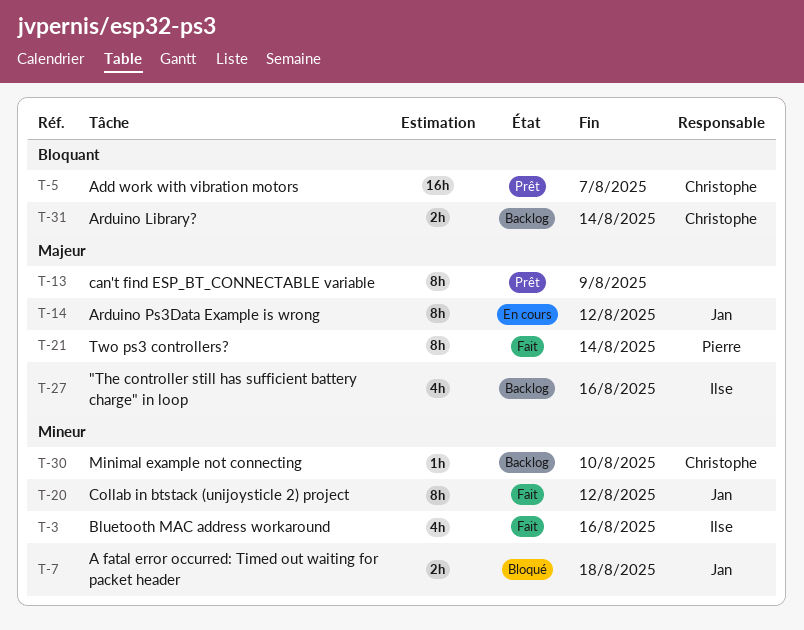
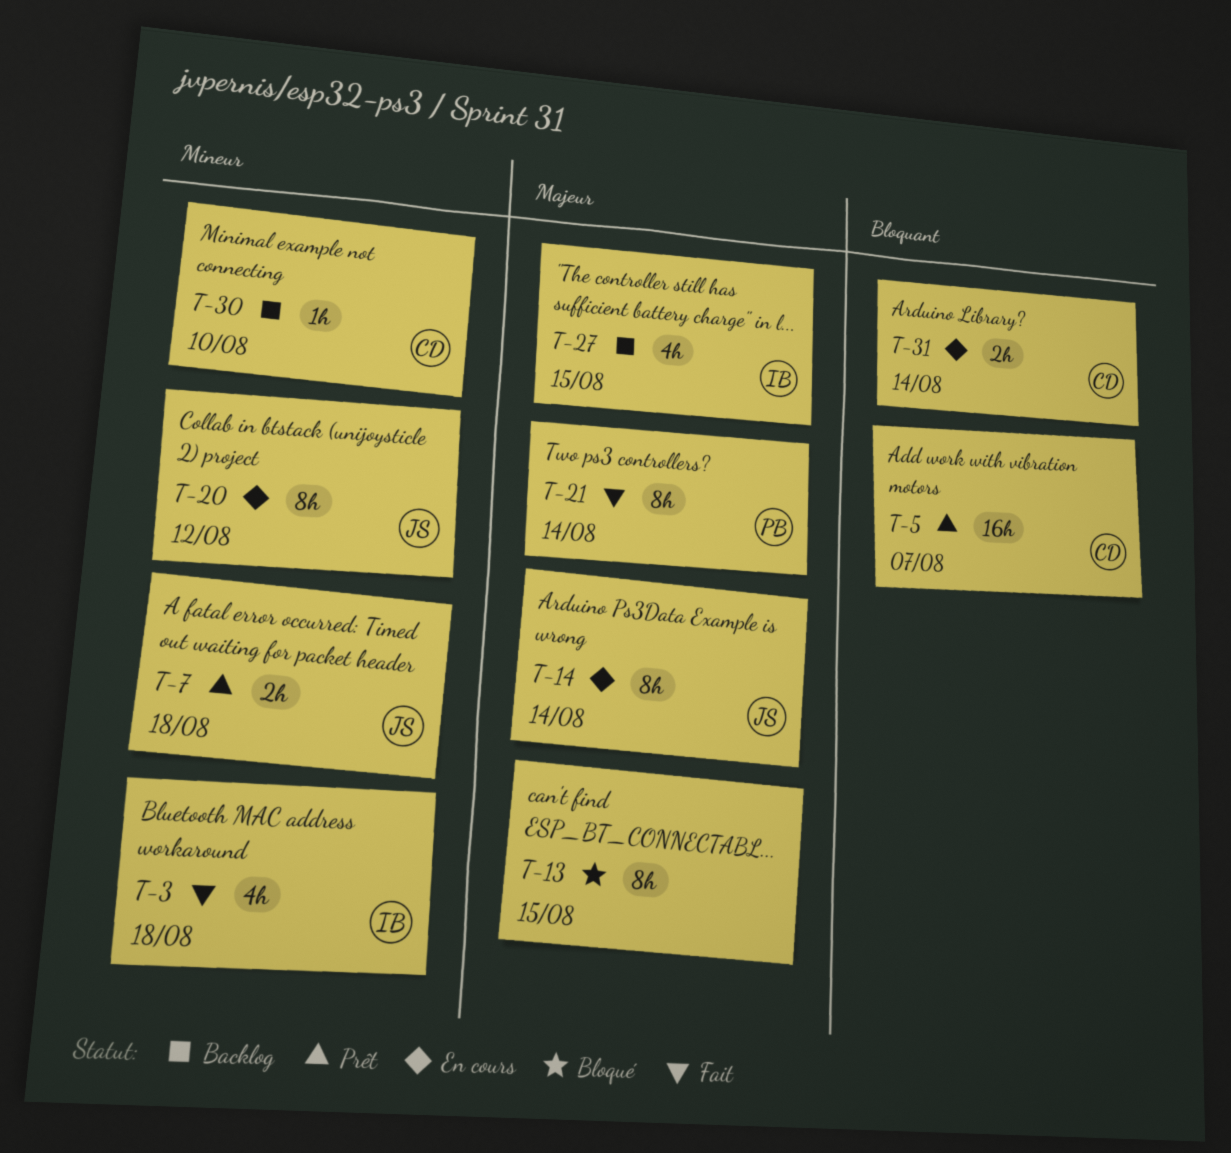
T-3, due: Aug 16 -> Aug 18
T-7, status: Bloqué -> Prêt
T-13, status: Prêt -> Bloqué
T-13, due: Aug 9 -> Aug 15
T-14, due: Aug 12 -> Aug 14
T-20, status: Fait -> En cours
T-27, due: Aug 16 -> Aug 15
T-31, status: Backlog -> En cours

